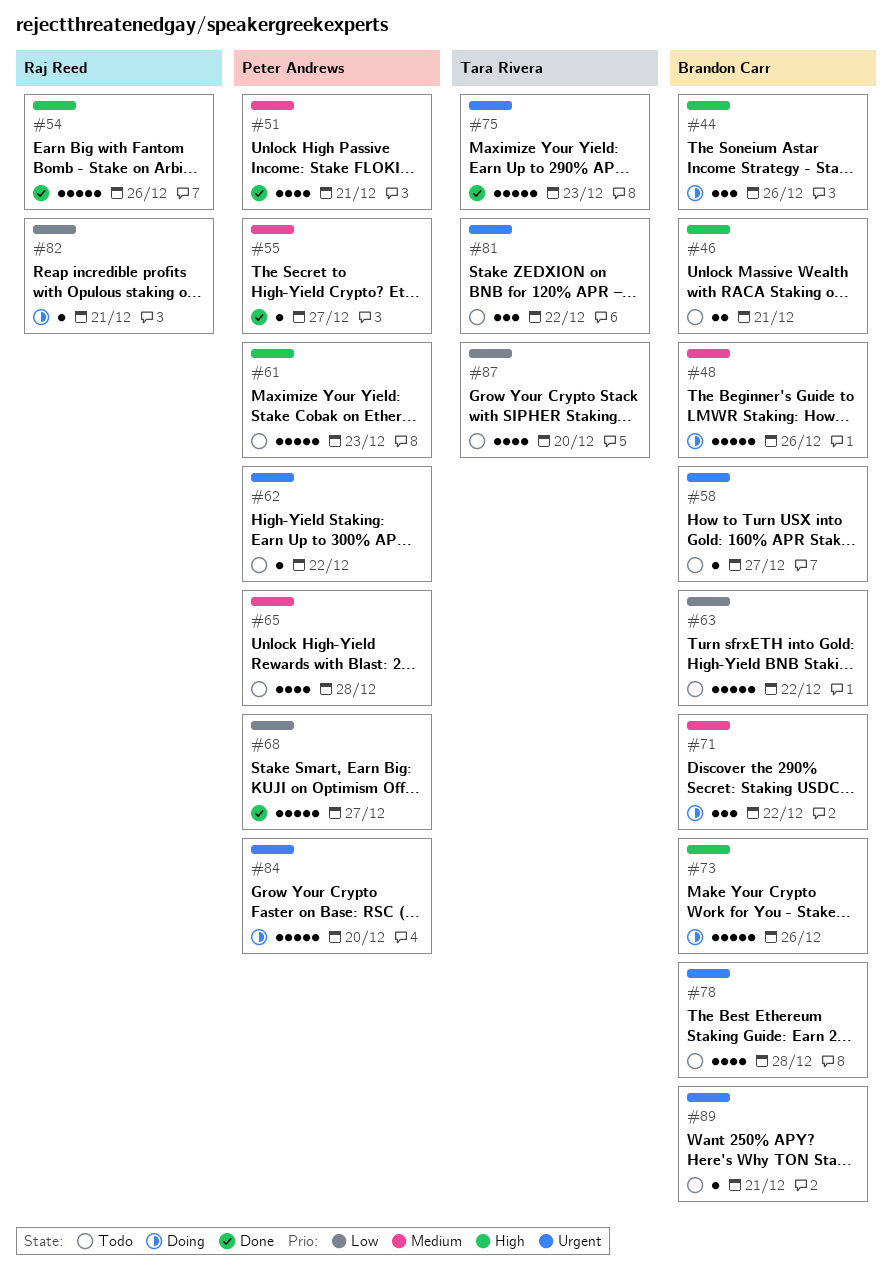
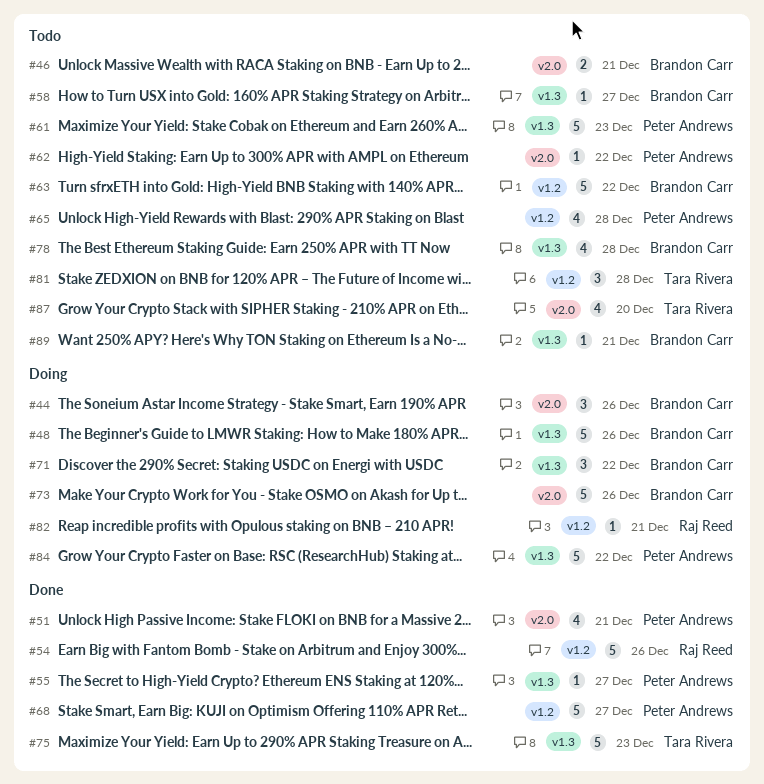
#81, due: Dec 22 -> Dec 28
#84, due: Dec 20 -> Dec 22

